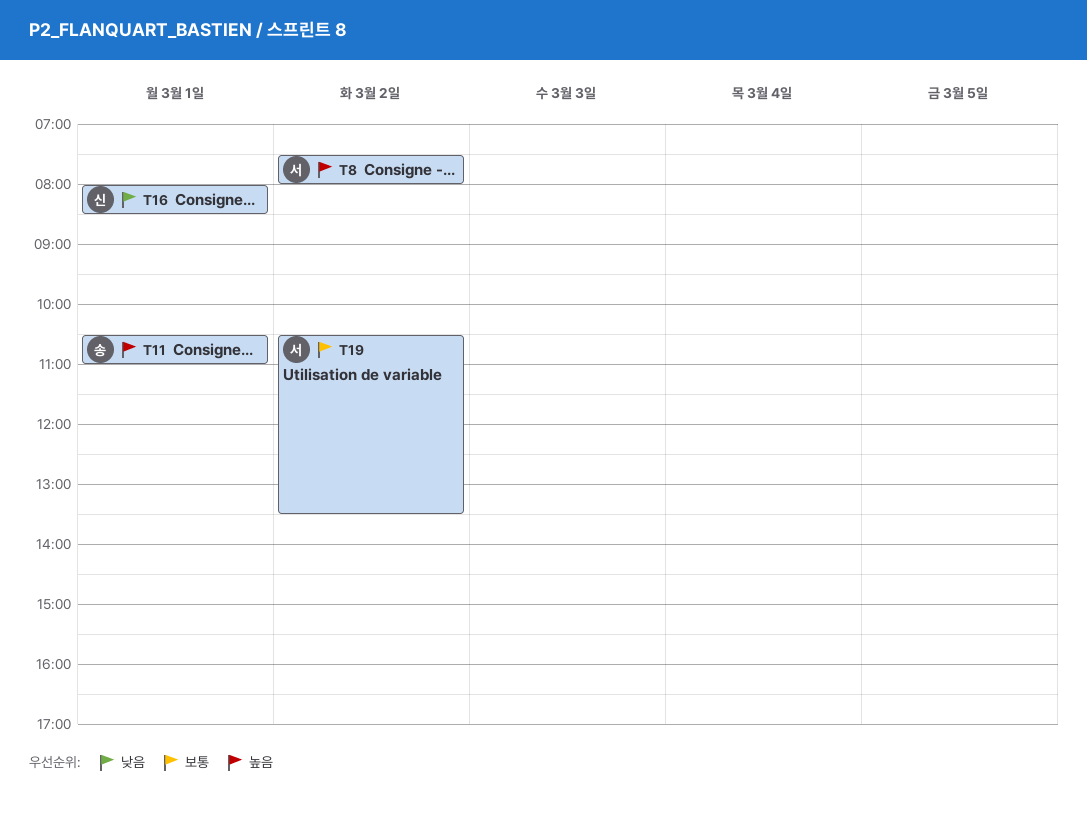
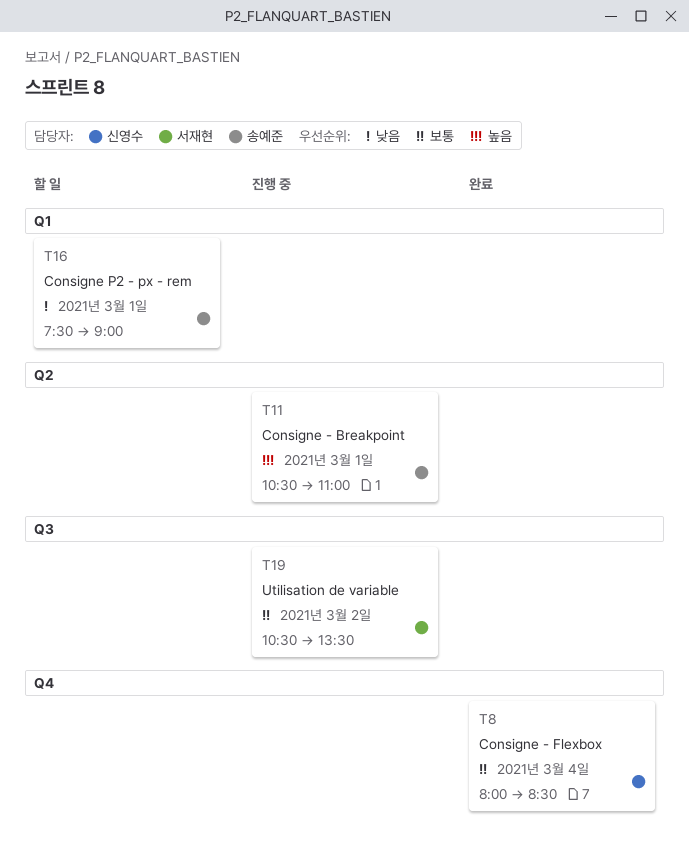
T8, owner: 서재현 -> 신영수
T8, priority: 높음 -> 보통
T8, day: Mar 2 -> Mar 4
T8, begins: 07:30 -> 08:00
T8, ends: 08:00 -> 08:30
T16, owner: 신영수 -> 송예준
T16, begins: 08:00 -> 07:30
T16, ends: 08:30 -> 09:00

